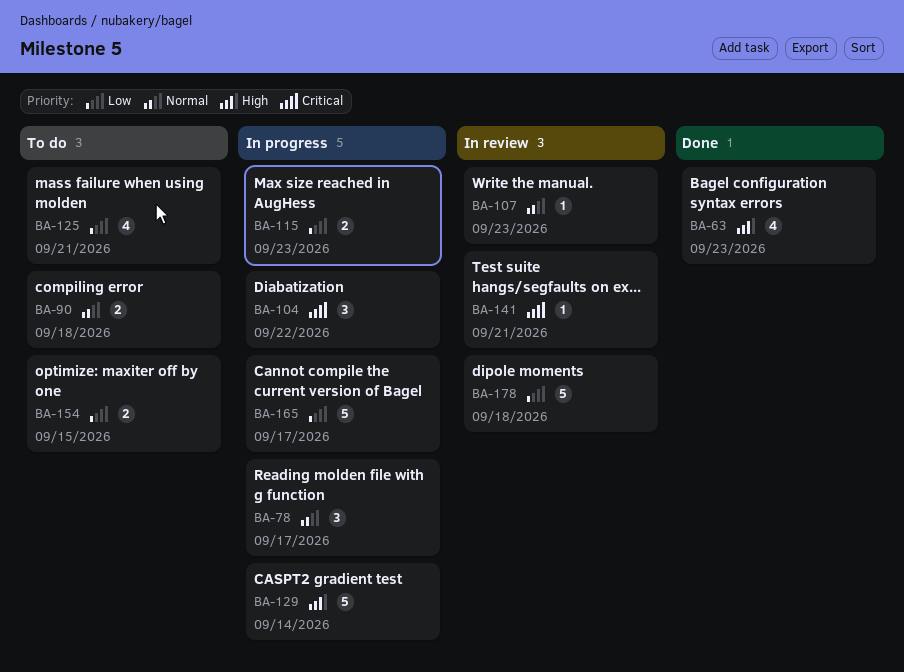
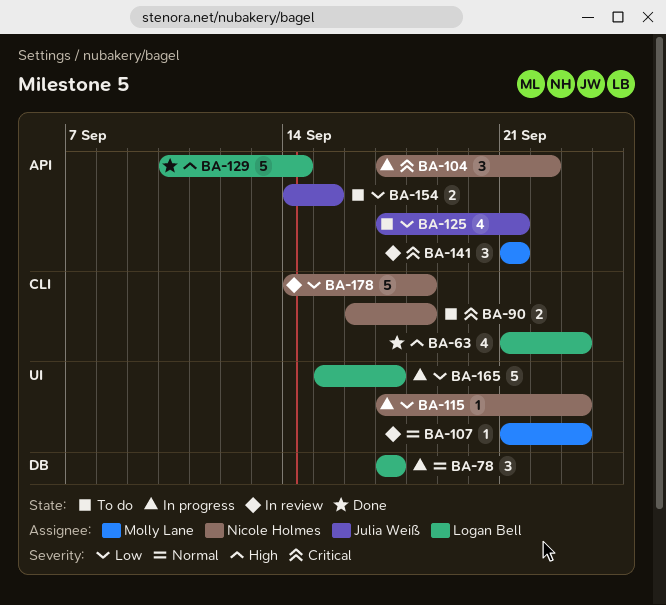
BA-90, priority: Normal -> Critical
BA-115, estimate: 2 -> 1
BA-129, status: In progress -> Done
BA-141, estimate: 1 -> 3

